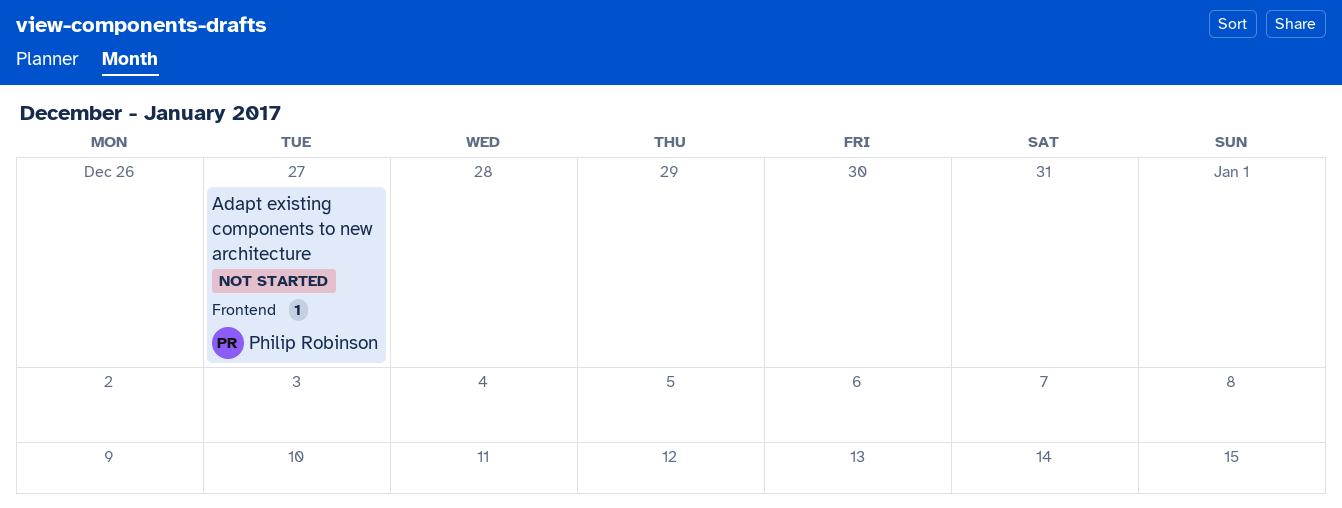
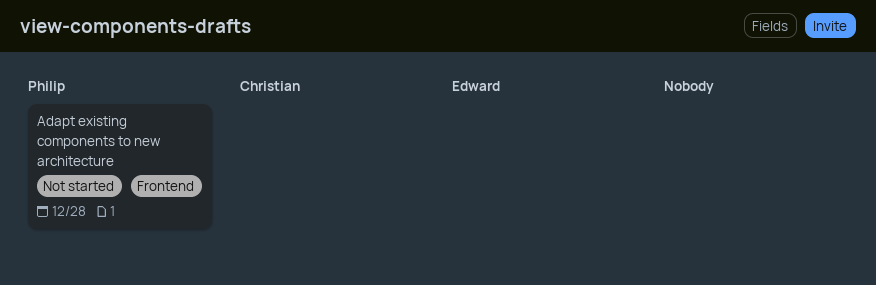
Adapt existing components to new architecture, due: Dec 27 -> Dec 28

